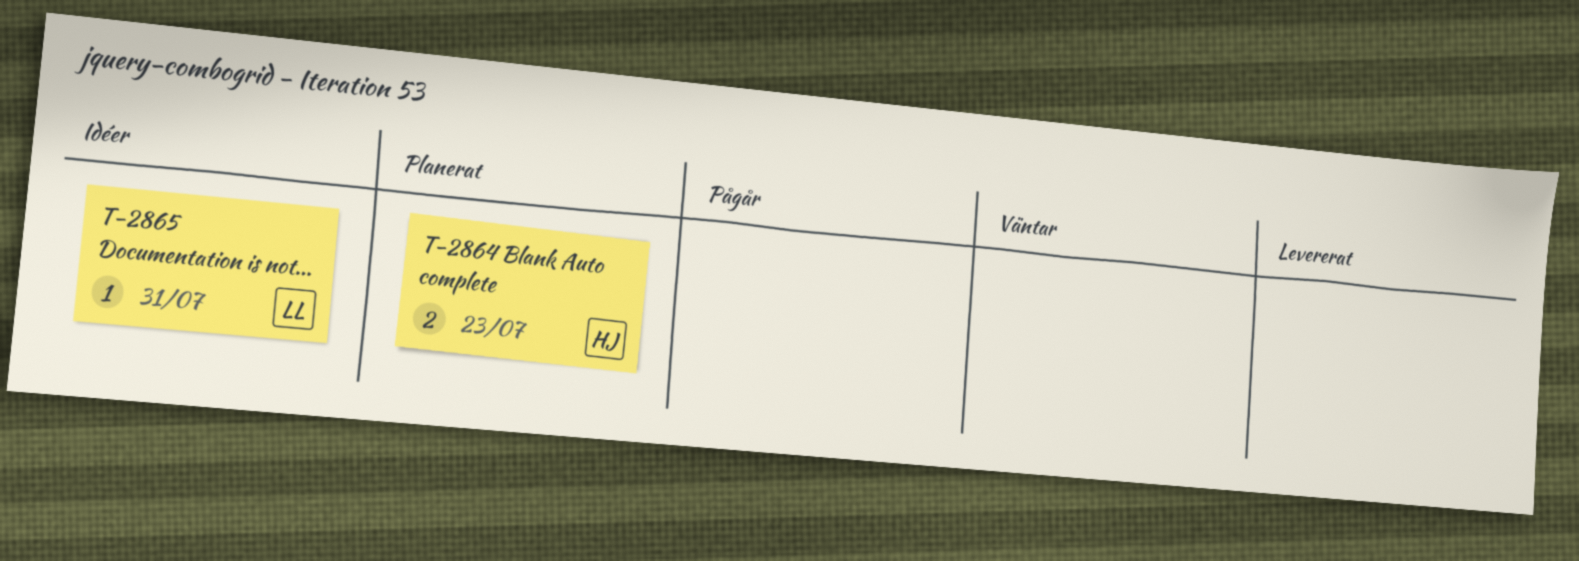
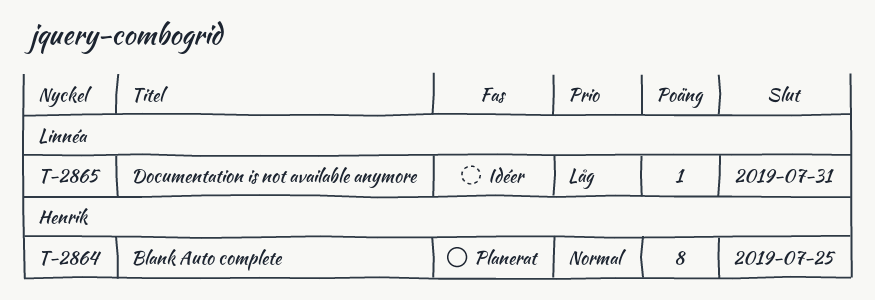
T-2864, estimate: 2 -> 8
T-2864, due: Jul 23 -> Jul 25

